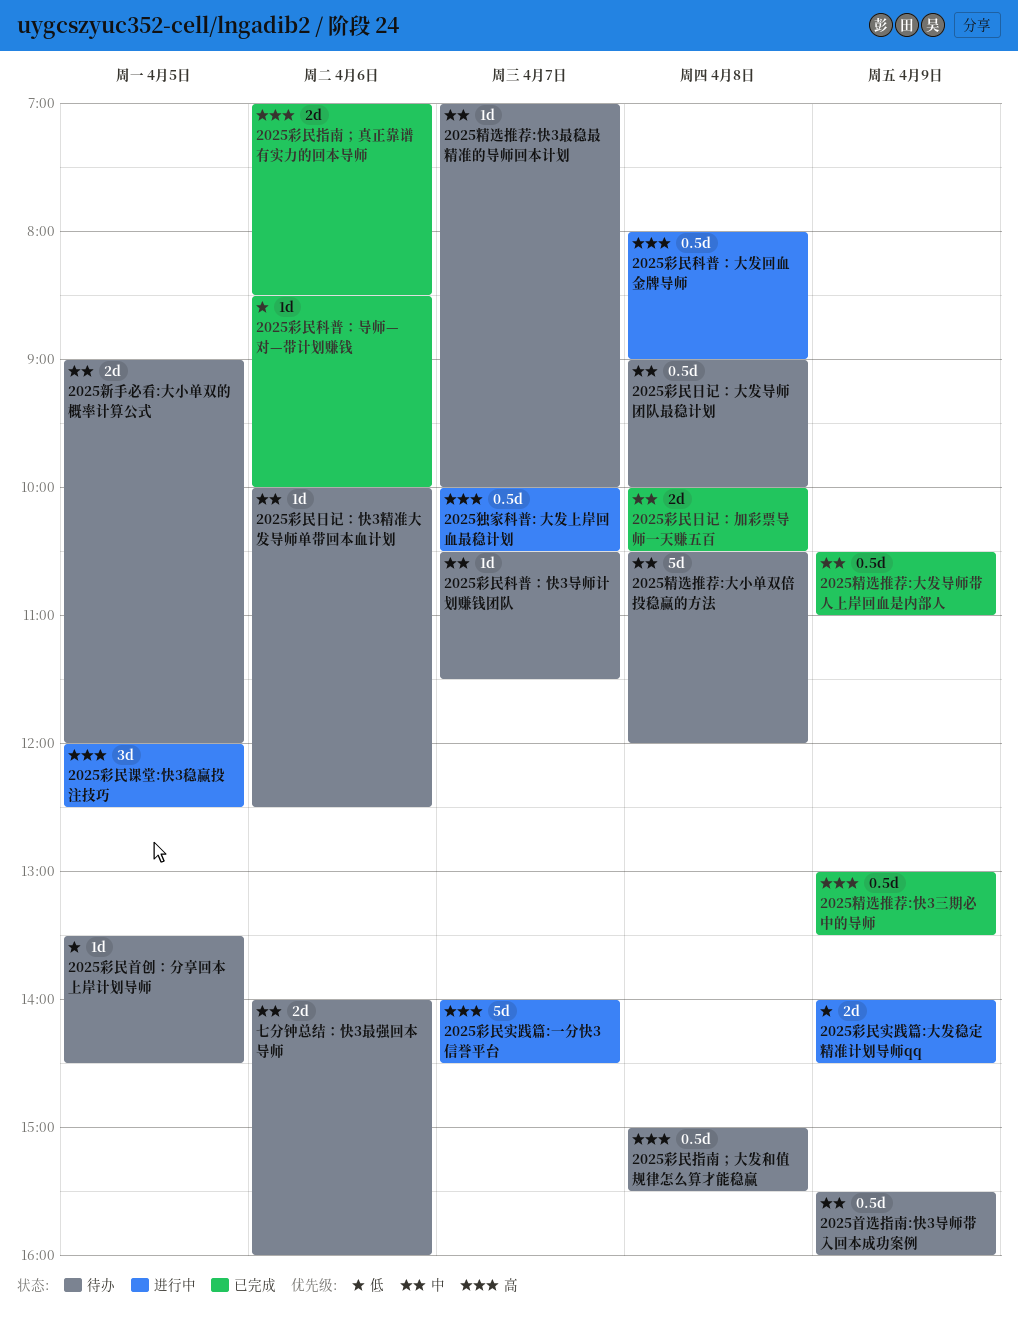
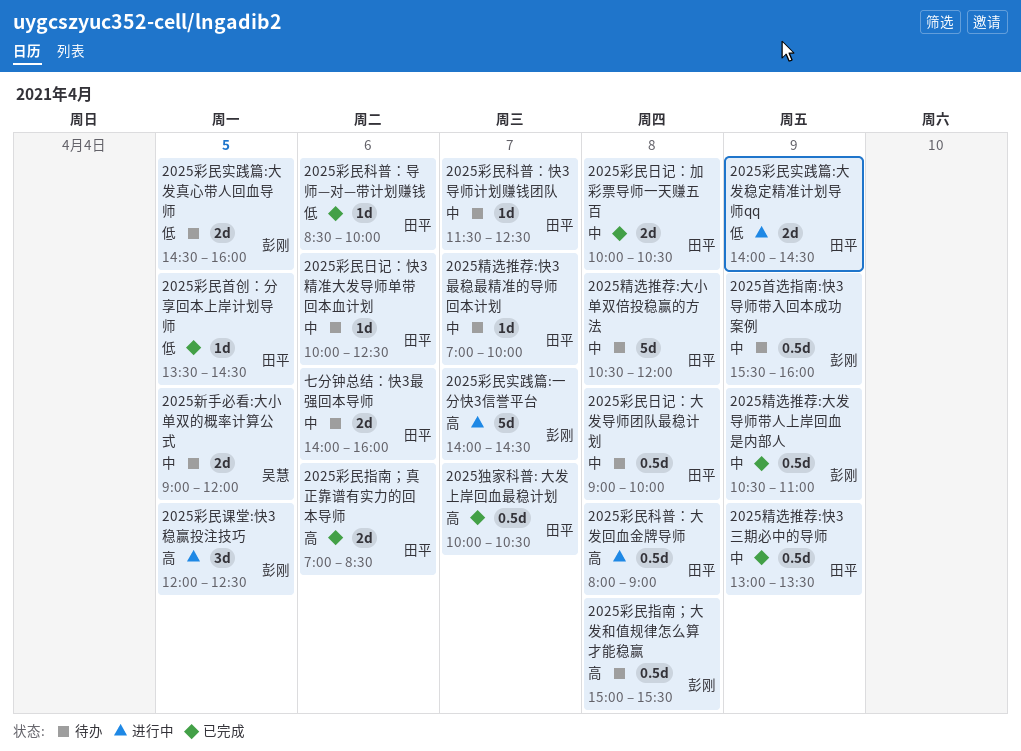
2025彩民实践篇:大发真心带人回血导师: none -> present
2025彩民科普：快3导师计划赚钱团队, begins: 10:30 -> 11:30
2025彩民科普：快3导师计划赚钱团队, ends: 11:30 -> 12:30
2025彩民首创：分享回本上岸计划导师, status: 待办 -> 已完成
2025独家科普: 大发上岸回血最稳计划, status: 进行中 -> 已完成
2025精选推荐:快3三期必中的导师, priority: 高 -> 中

